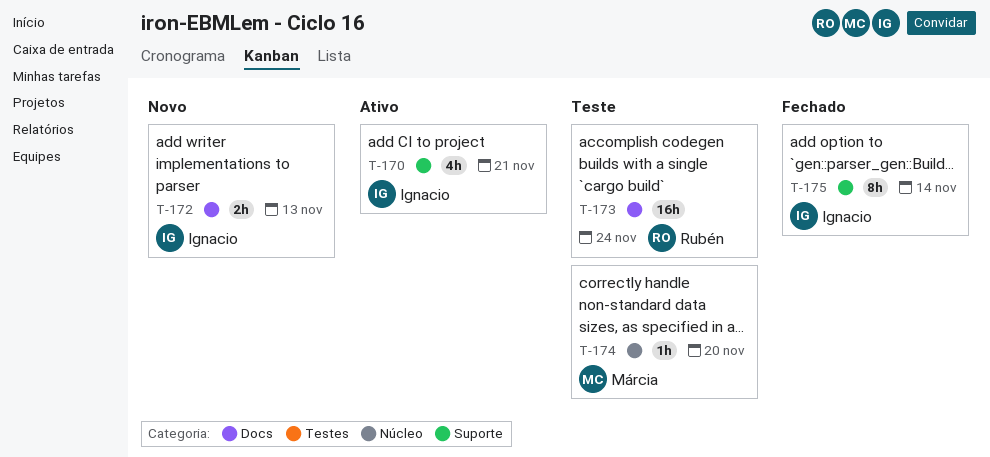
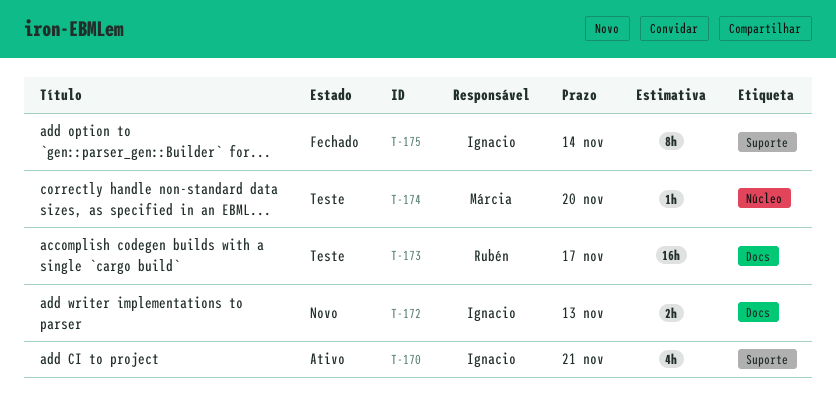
T-173, due: Nov 24 -> Nov 17

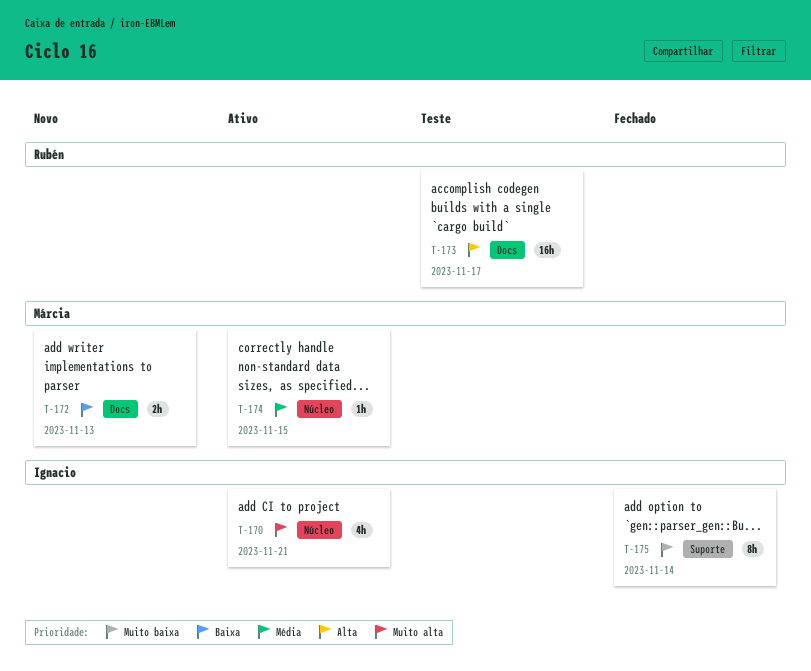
T-170, label: Suporte -> Núcleo
T-172, owner: Ignacio -> Márcia
T-174, status: Teste -> Ativo
T-174, due: Nov 20 -> Nov 15

